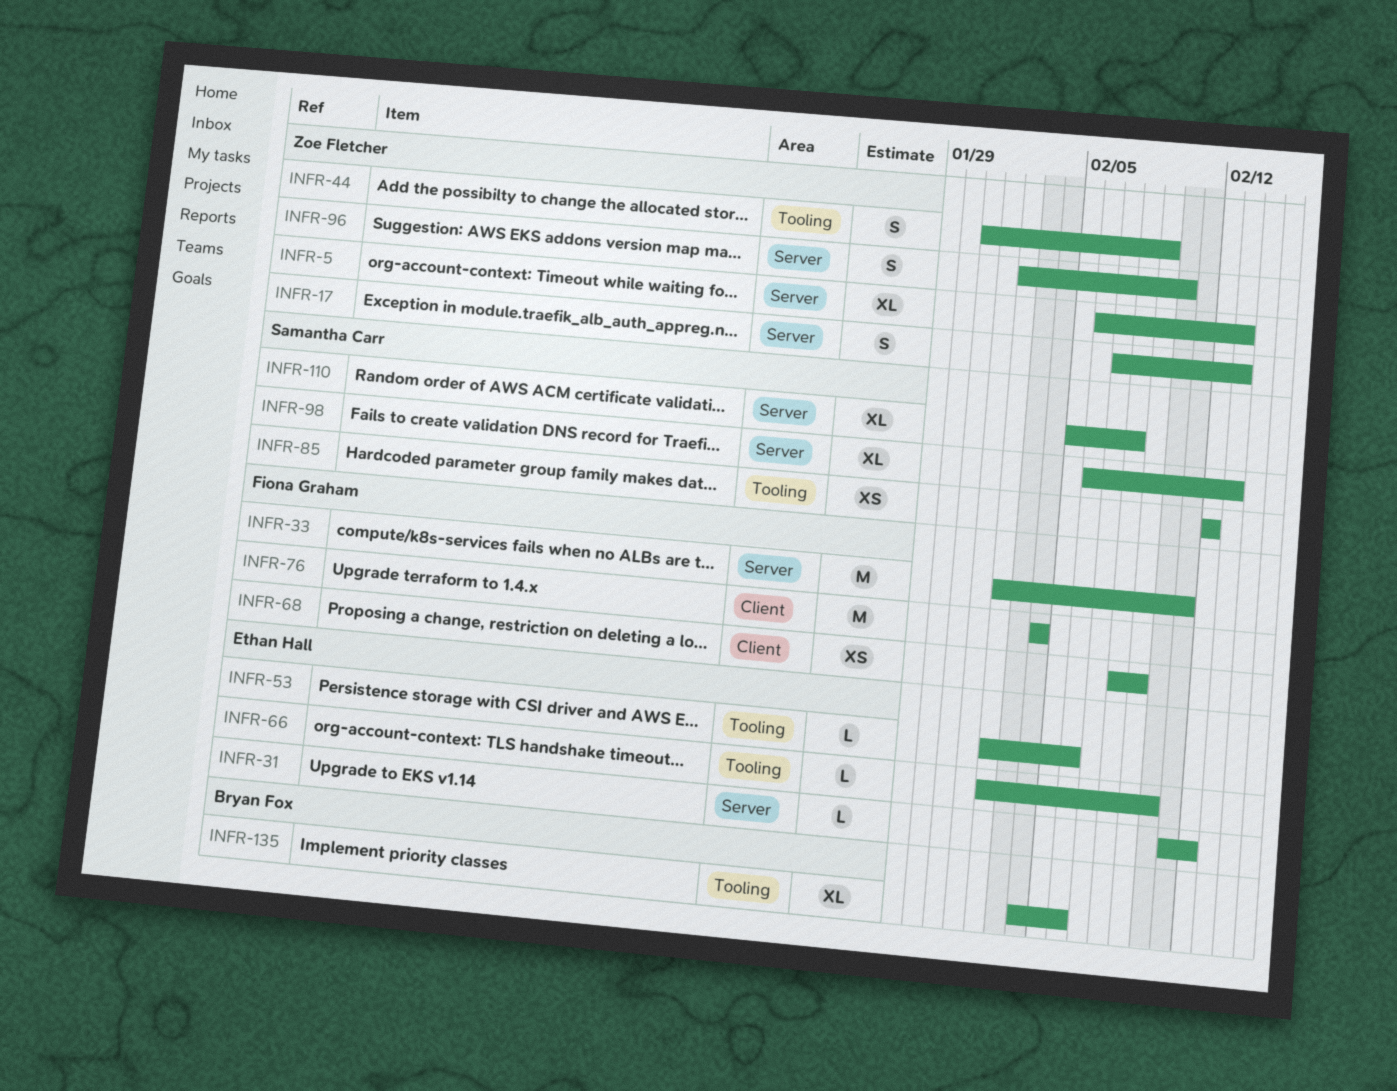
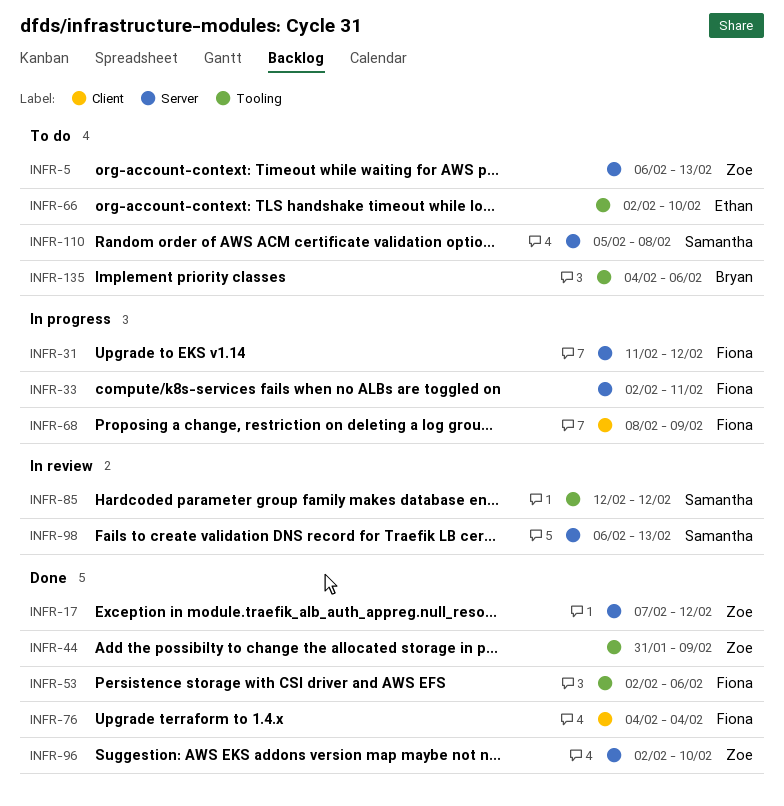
INFR-17, due: Feb 13 -> Feb 12
INFR-31, owner: Ethan Hall -> Fiona Graham
INFR-53, owner: Ethan Hall -> Fiona Graham

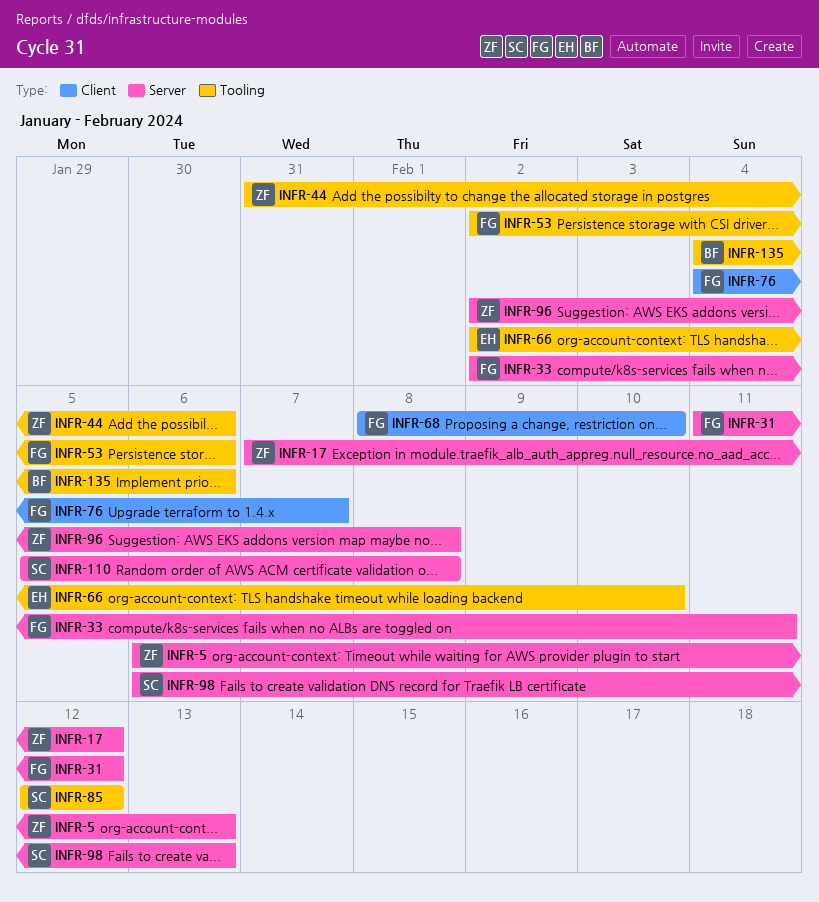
INFR-44, due: Feb 9 -> Feb 6
INFR-68, due: Feb 9 -> Feb 10
INFR-76, due: Feb 4 -> Feb 7
INFR-96, due: Feb 10 -> Feb 8

